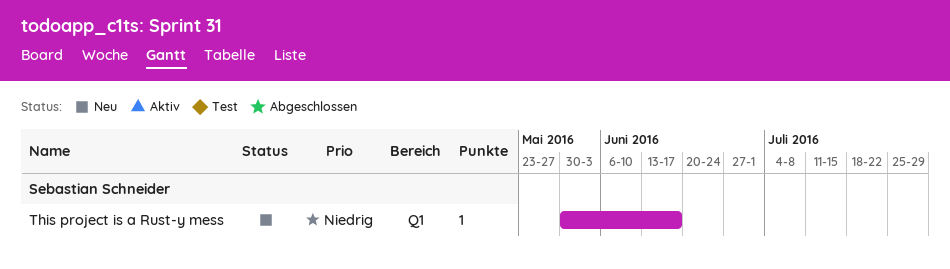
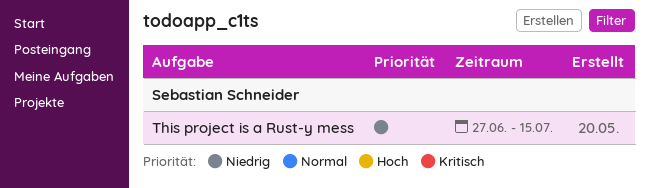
This project is a Rust-y mess, start: May 30 -> Jun 27
This project is a Rust-y mess, due: Jun 17 -> Jul 15

